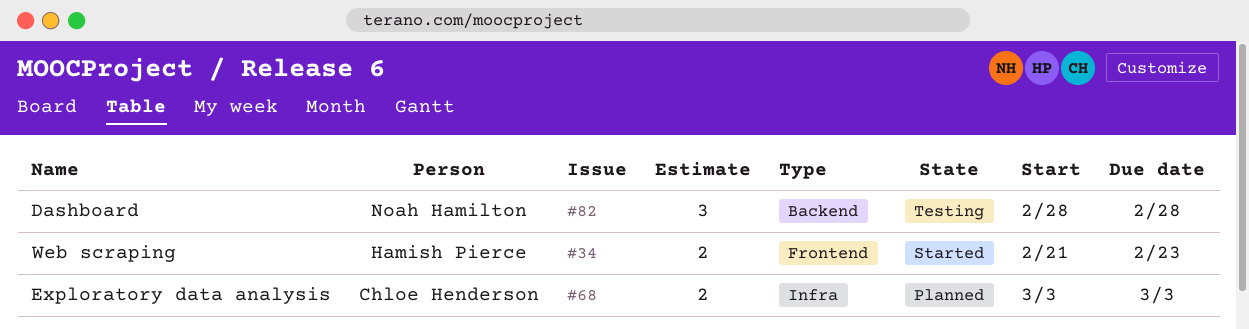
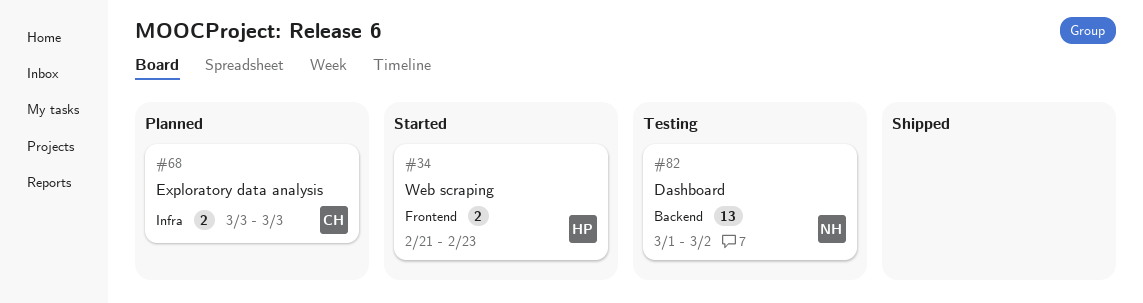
#82, estimate: 3 -> 13
#82, start: Feb 28 -> Mar 1
#82, due: Feb 28 -> Mar 2

